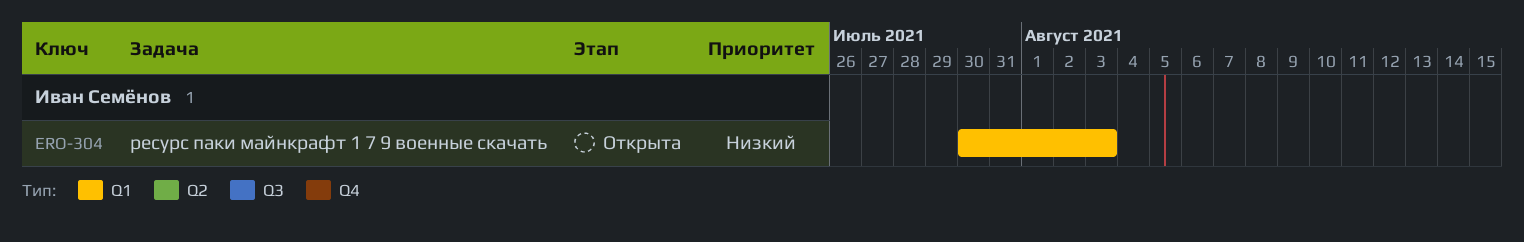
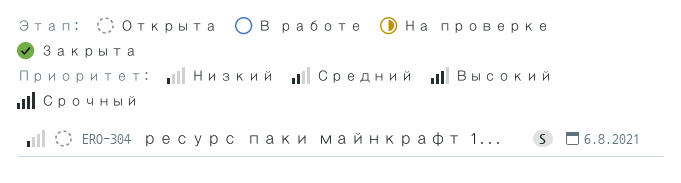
ERO-304, due: Aug 3 -> Aug 6

